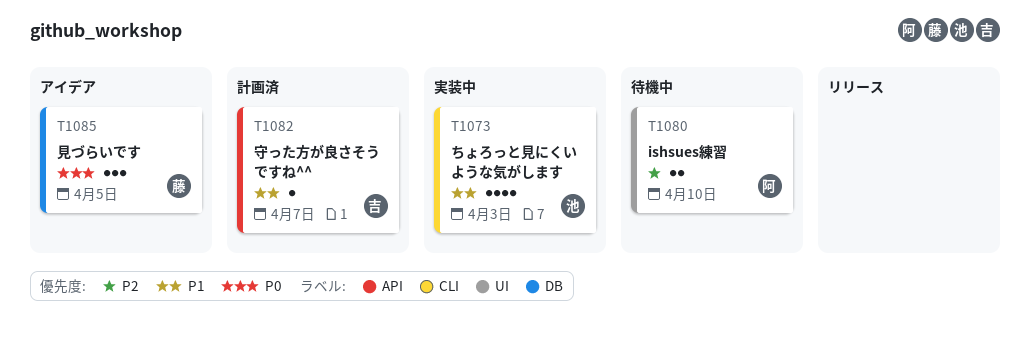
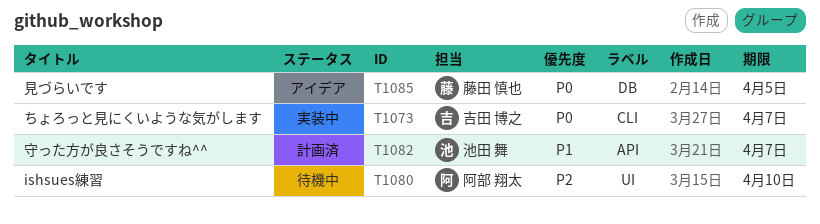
T1073, owner: 池田 舞 -> 吉田 博之
T1073, priority: P1 -> P0
T1073, due: Apr 3 -> Apr 7
T1082, owner: 吉田 博之 -> 池田 舞

